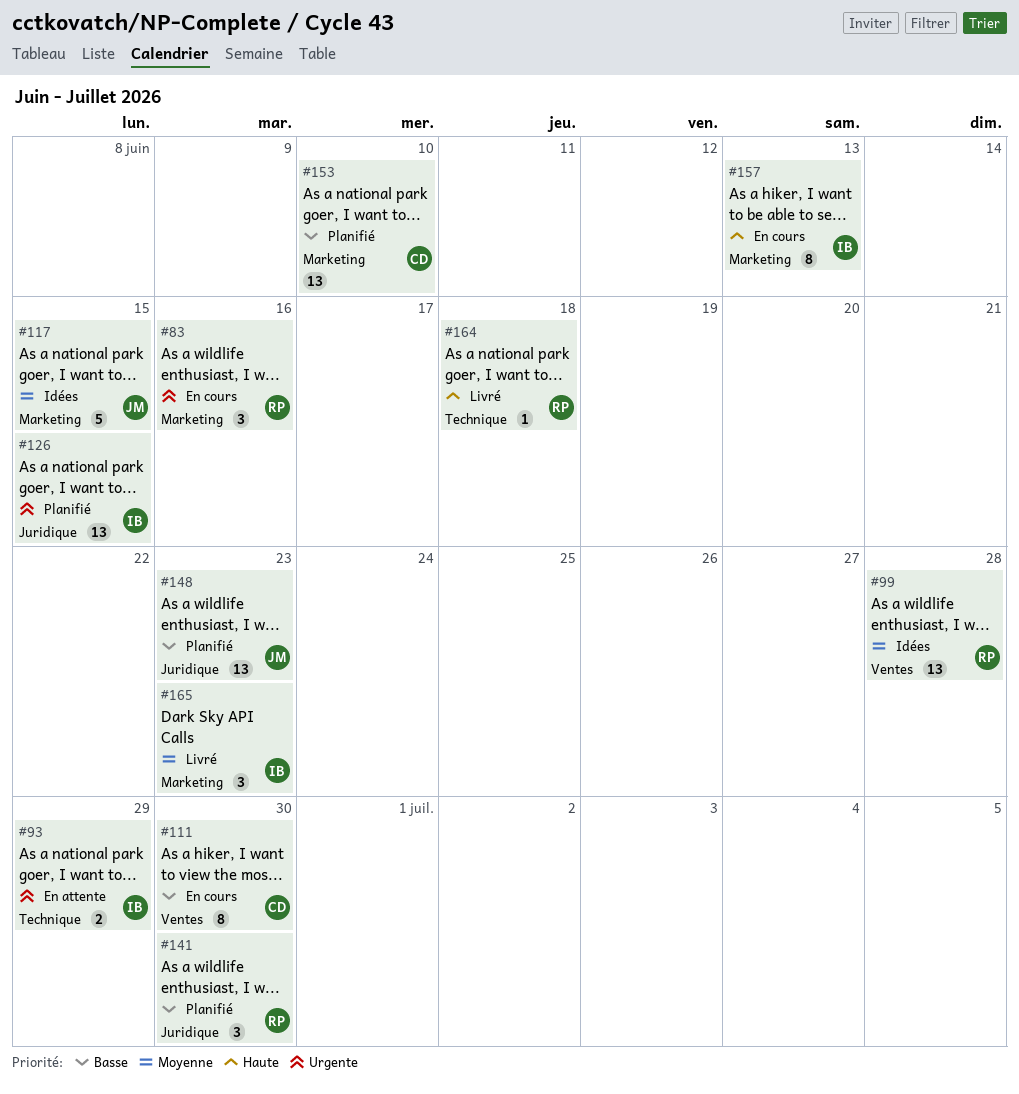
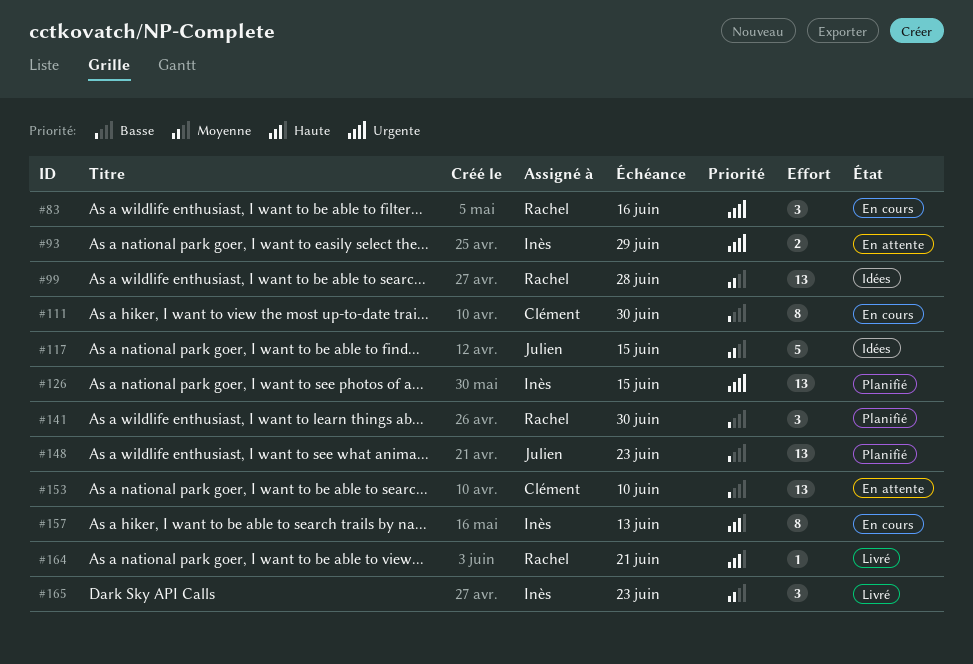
#153, status: Planifié -> En attente
#164, due: Jun 18 -> Jun 21

